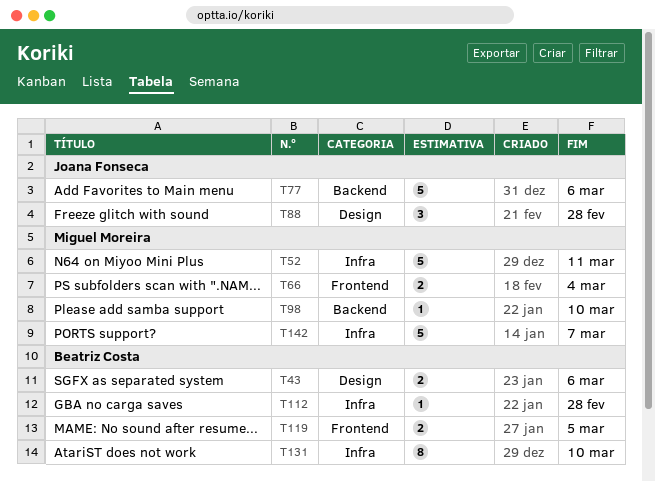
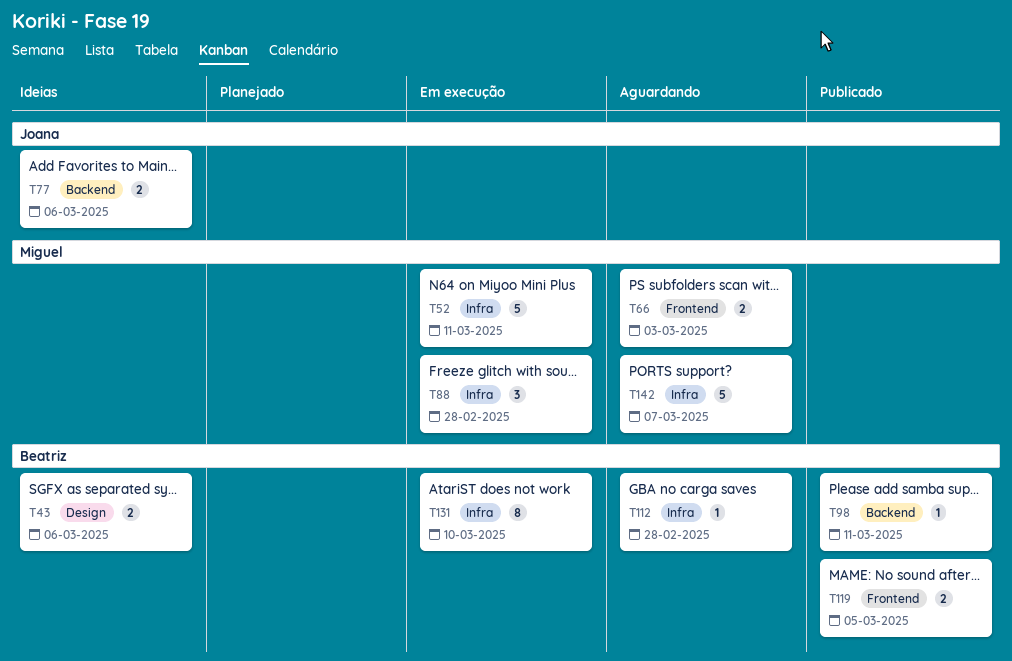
T66, due: Mar 4 -> Mar 3
T77, estimate: 5 -> 2
T88, owner: Joana Fonseca -> Miguel Moreira
T88, label: Design -> Infra
T98, owner: Miguel Moreira -> Beatriz Costa
T98, due: Mar 10 -> Mar 11

